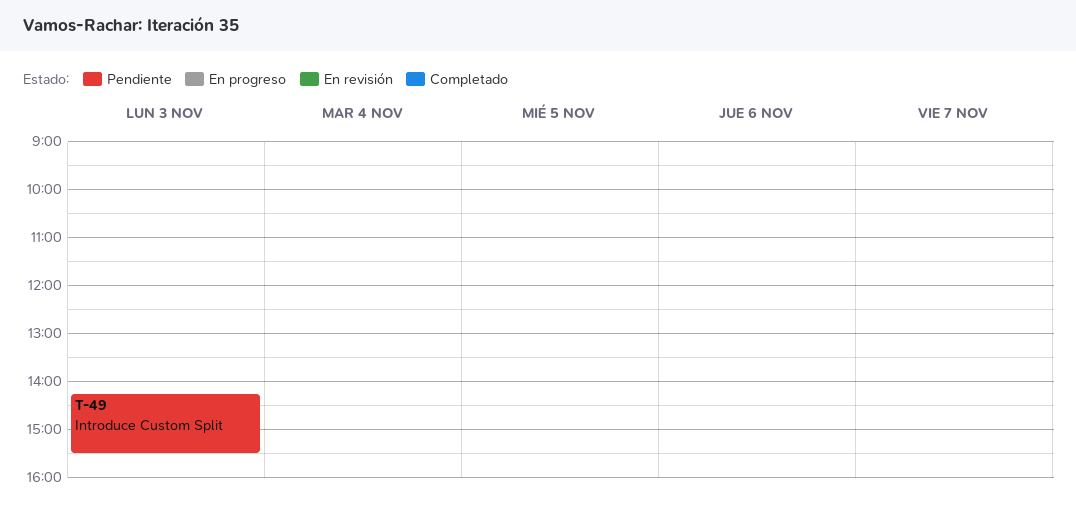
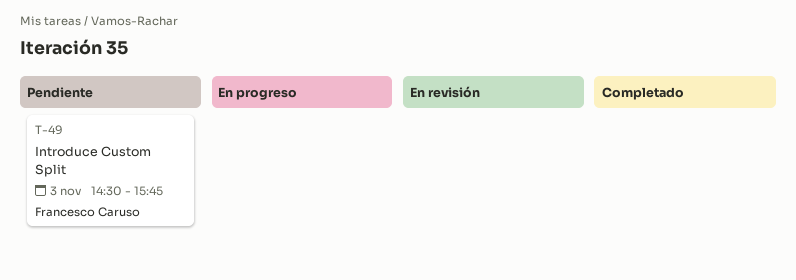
T-49, begins: 14:15 -> 14:30
T-49, ends: 15:30 -> 15:45

